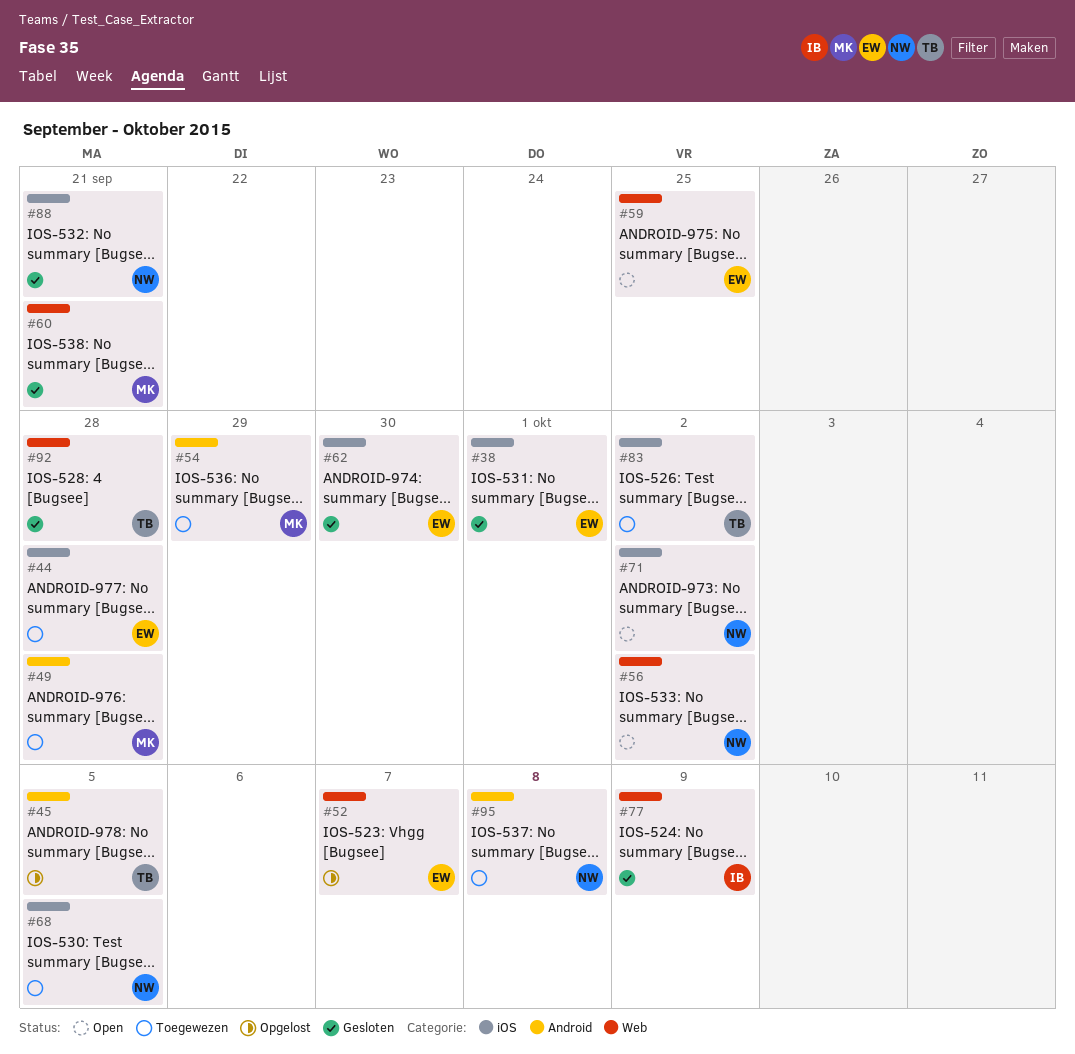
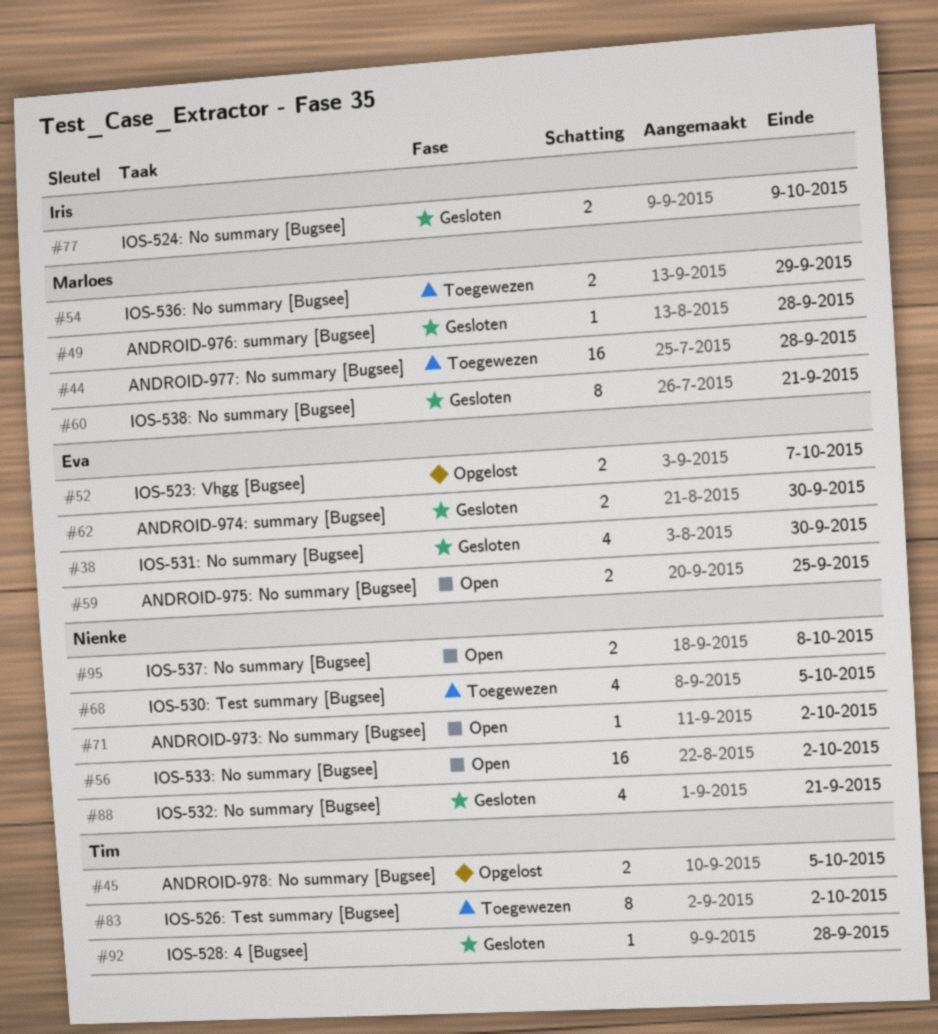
#38, due: Oct 1 -> Sep 30
#44, owner: Eva -> Marloes
#49, status: Toegewezen -> Gesloten
#95, status: Toegewezen -> Open

